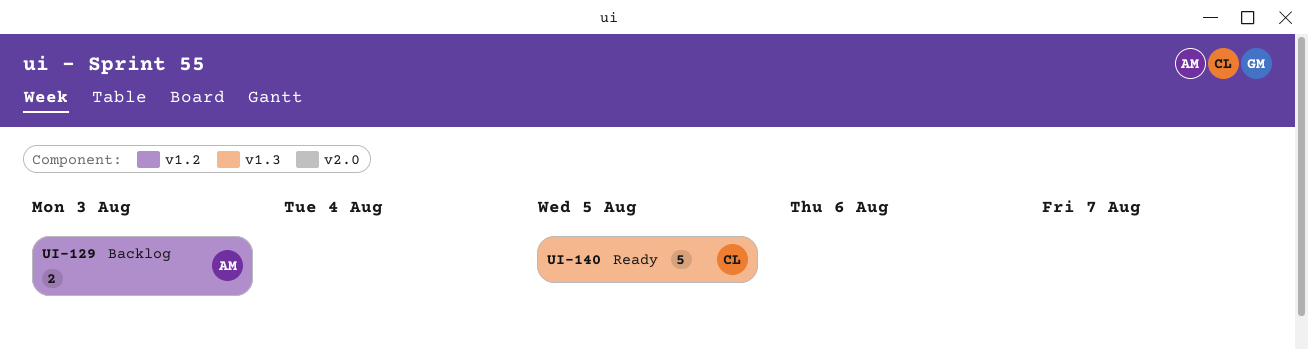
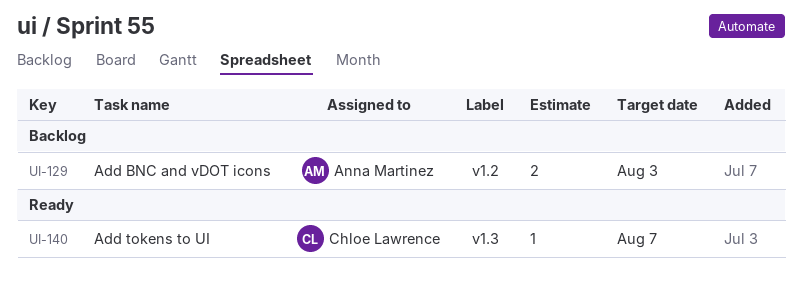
UI-140, estimate: 5 -> 1
UI-140, due: Aug 5 -> Aug 7

